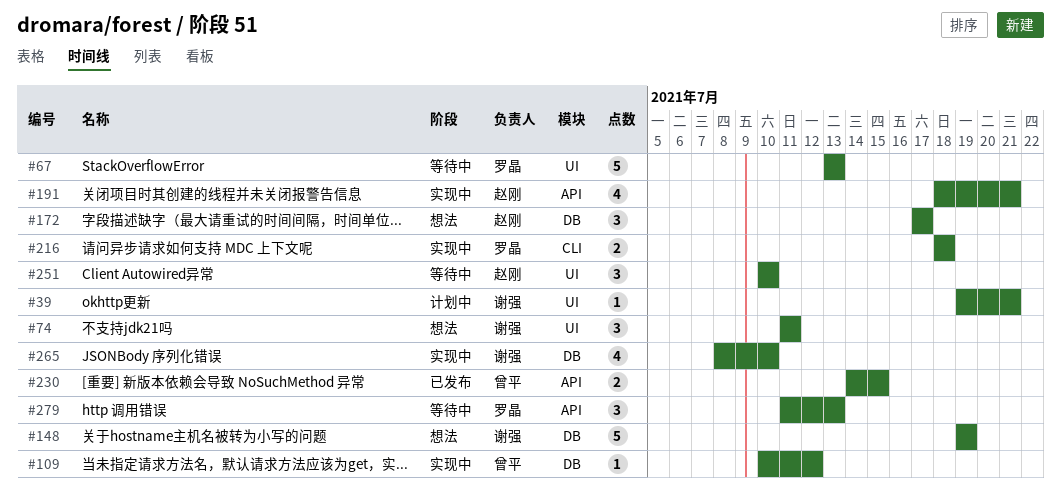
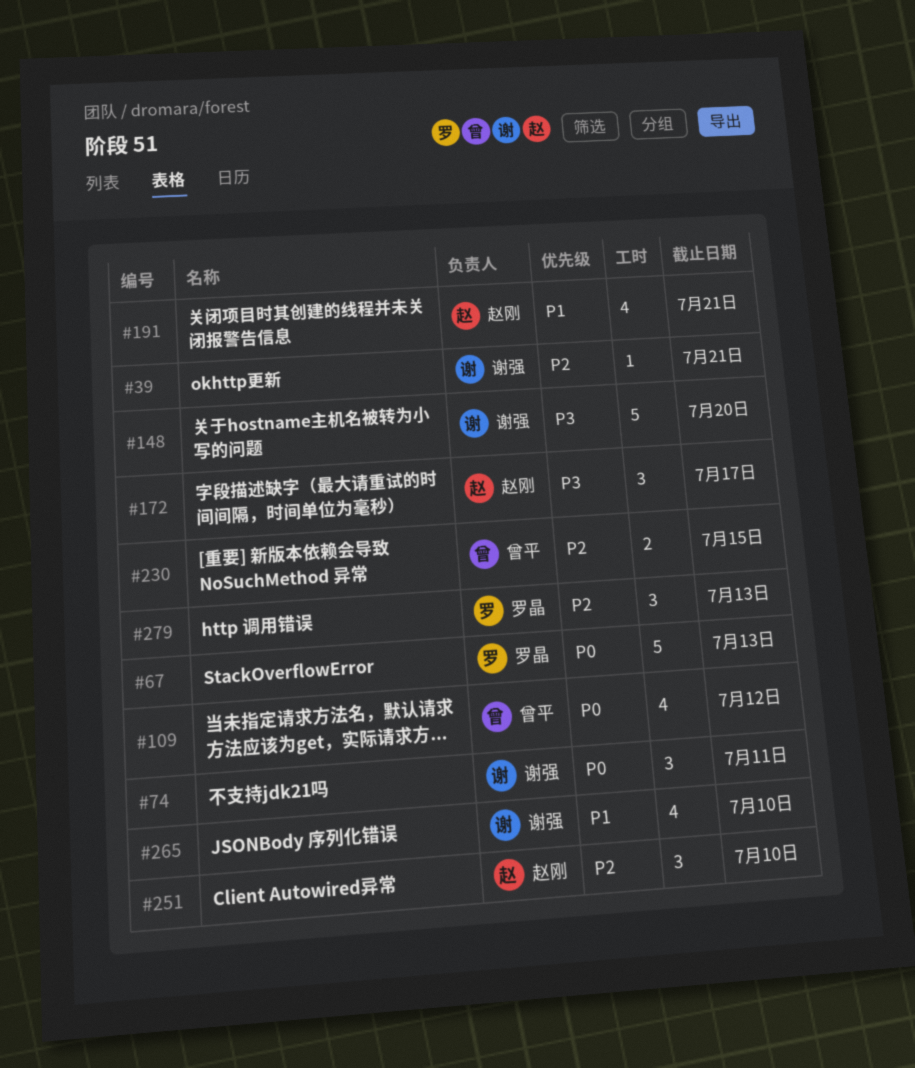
#109, estimate: 1 -> 4
#148, due: Jul 19 -> Jul 20
#216: present -> none

